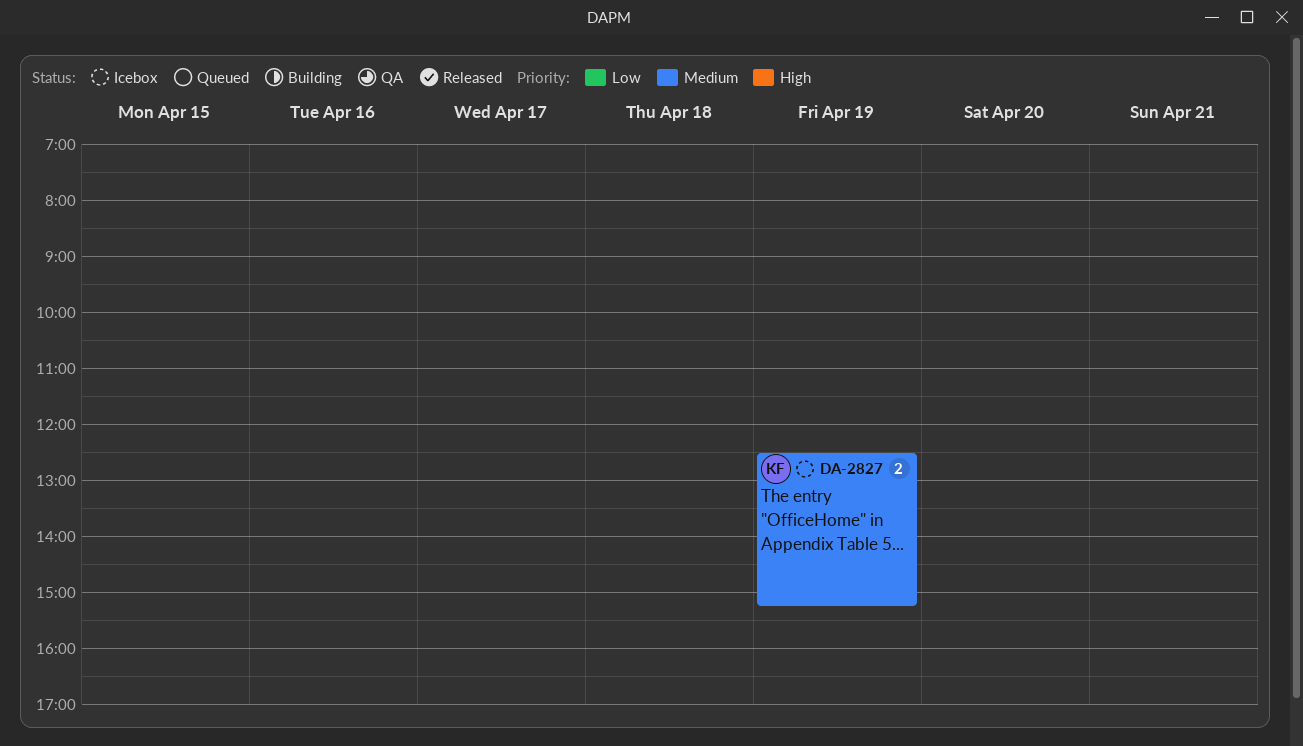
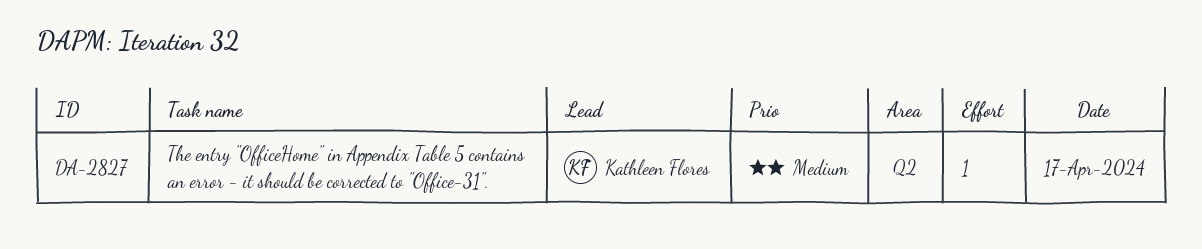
DA-2827, estimate: 2 -> 1
DA-2827, day: Apr 19 -> Apr 17

